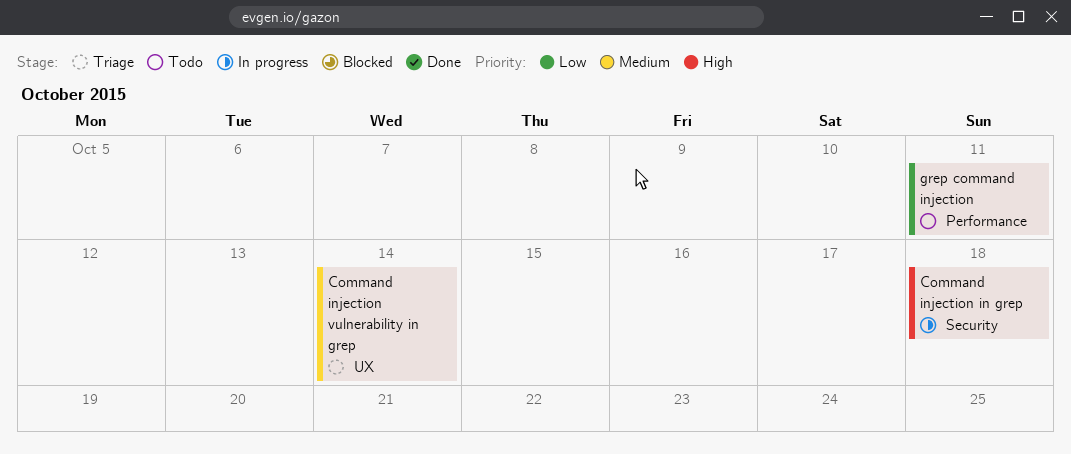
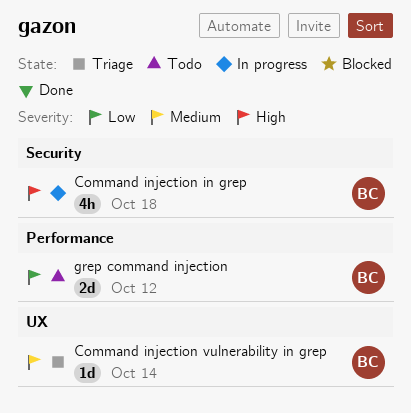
grep command injection, due: Oct 11 -> Oct 12

